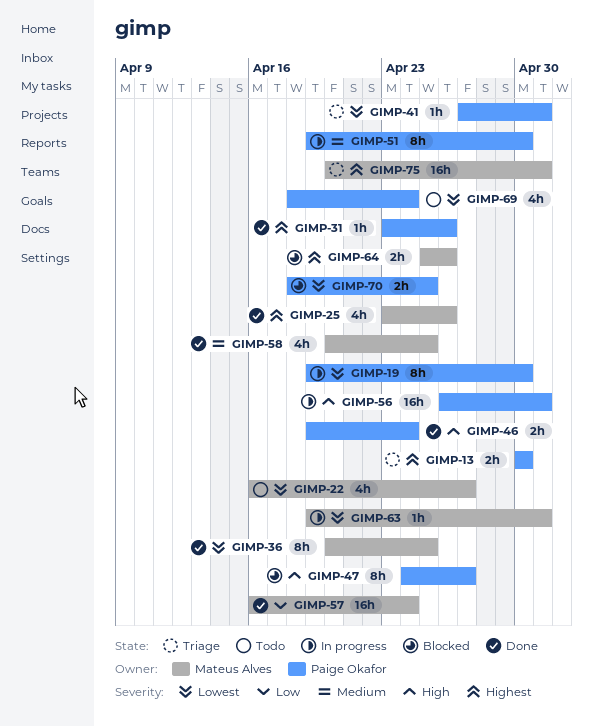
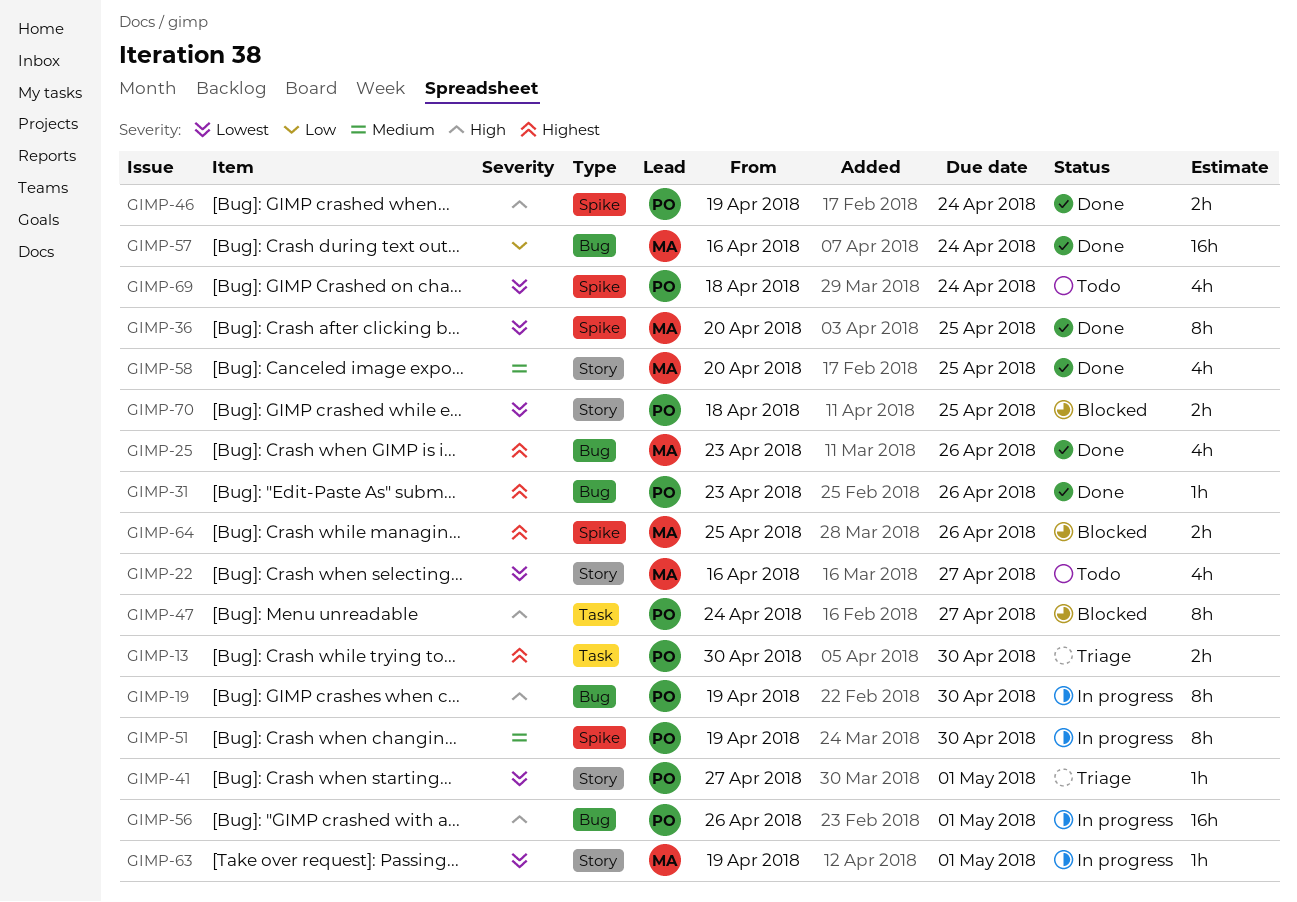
GIMP-19, priority: Lowest -> High
GIMP-75: present -> none

